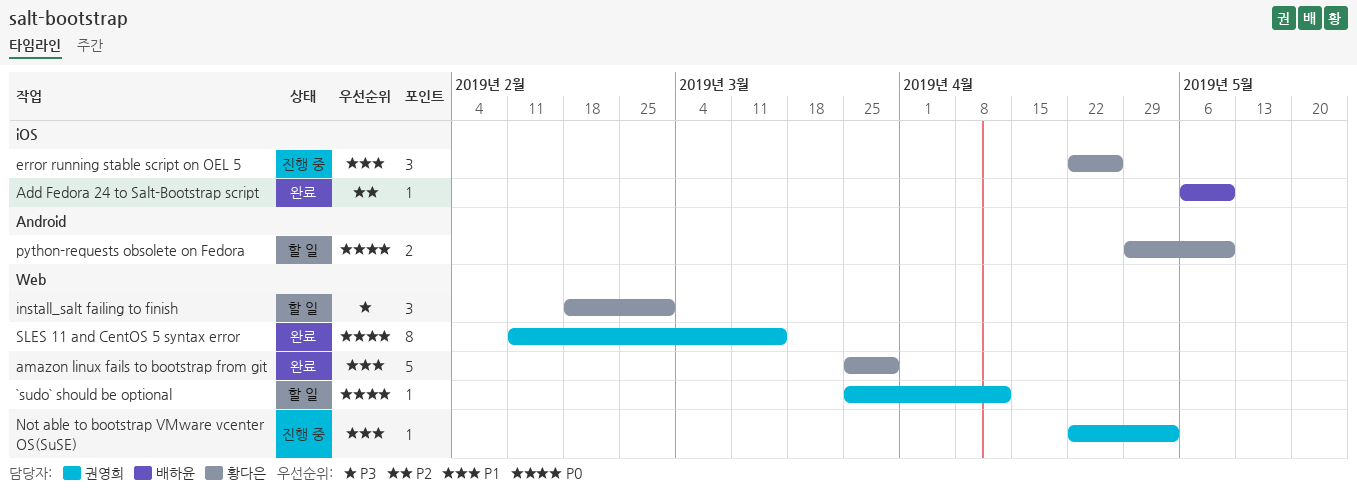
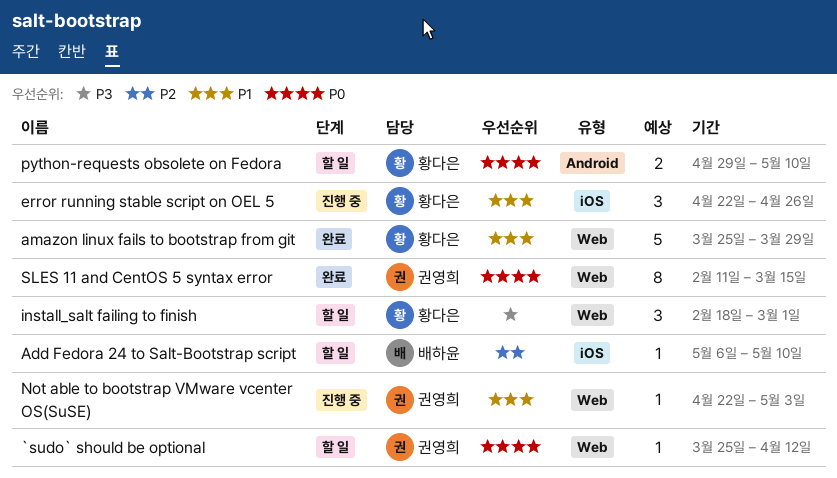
Add Fedora 24 to Salt-Bootstrap script, status: 완료 -> 할 일

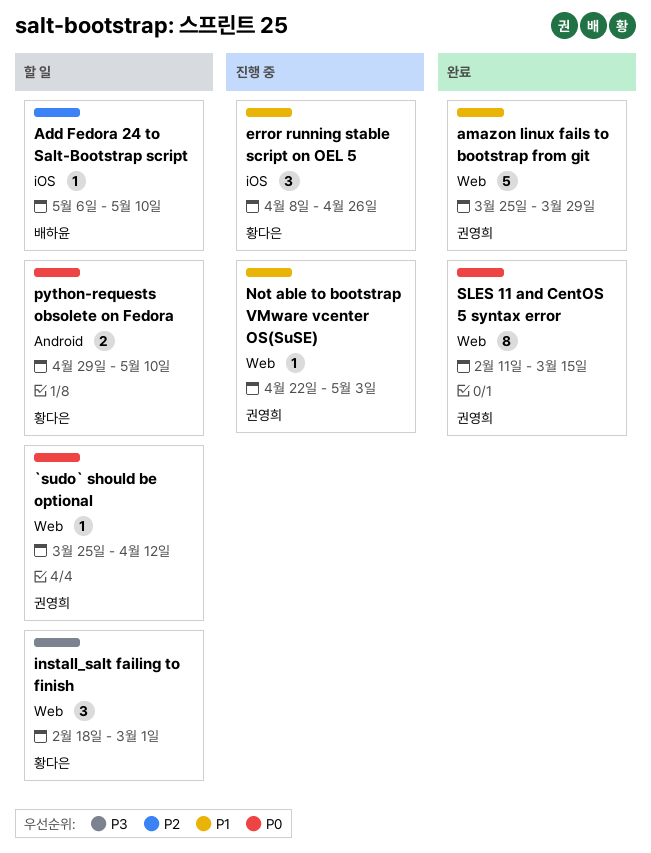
amazon linux fails to bootstrap from git, owner: 황다은 -> 권영희
error running stable script on OEL 5, start: Apr 22 -> Apr 8

